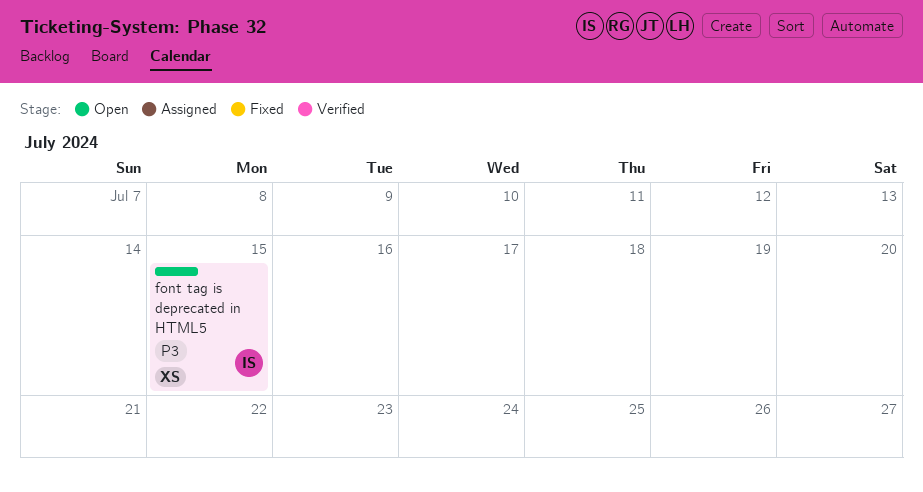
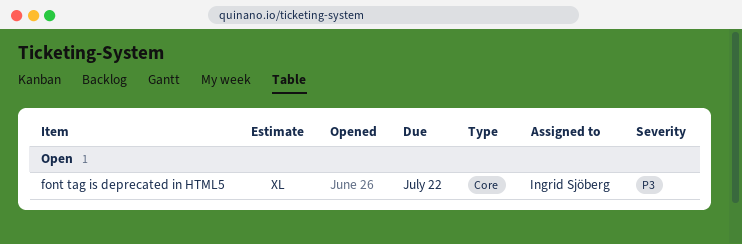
font tag is deprecated in HTML5, estimate: XS -> XL
font tag is deprecated in HTML5, due: Jul 15 -> Jul 22

